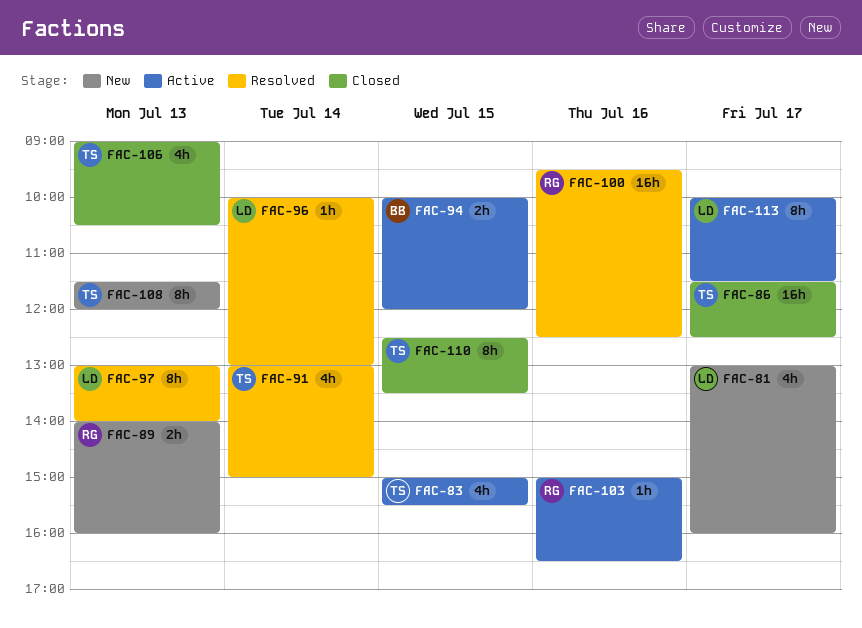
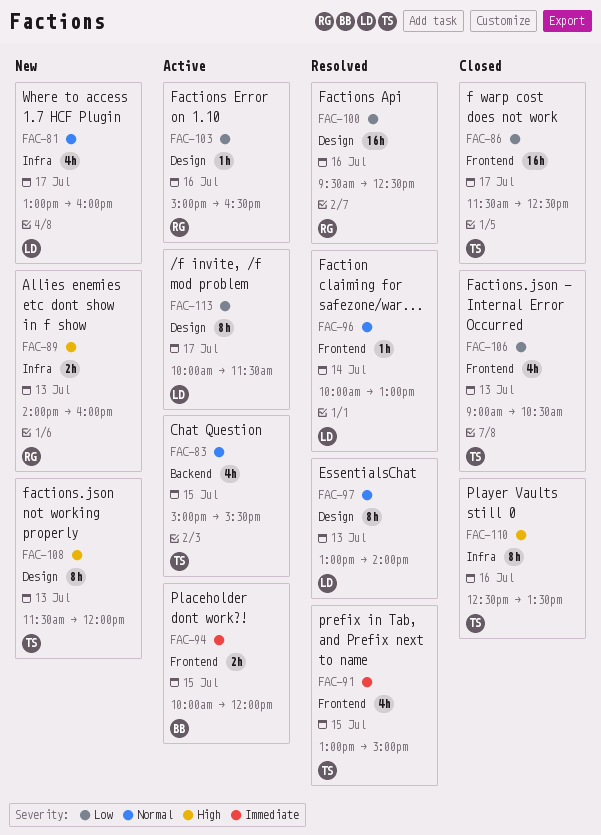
FAC-91, day: Jul 14 -> Jul 15
FAC-110, day: Jul 15 -> Jul 16

